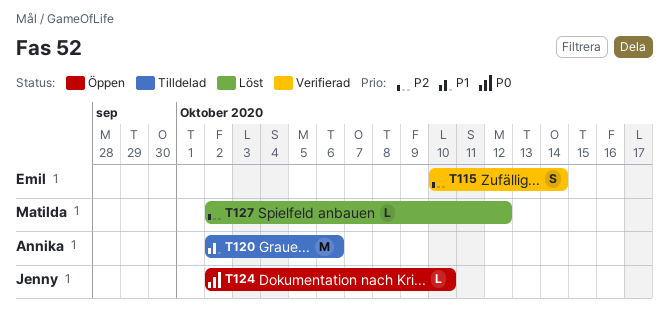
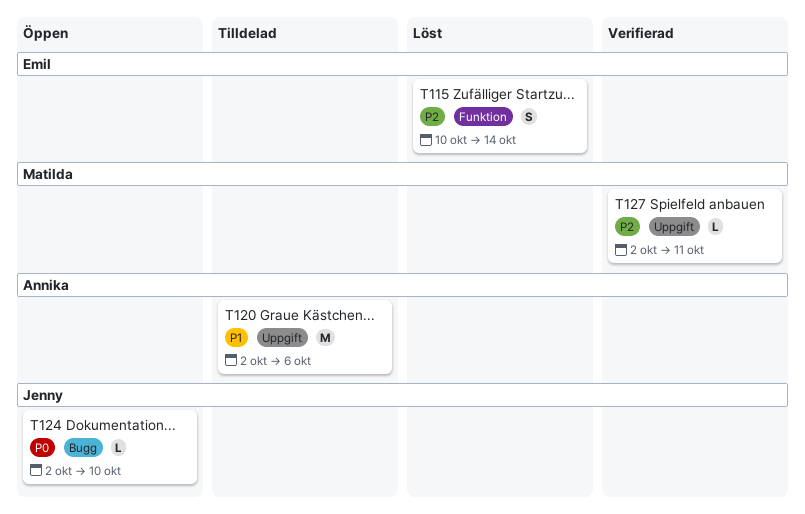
T115, status: Verifierad -> Löst
T127, status: Löst -> Verifierad
T127, due: Oct 12 -> Oct 11

